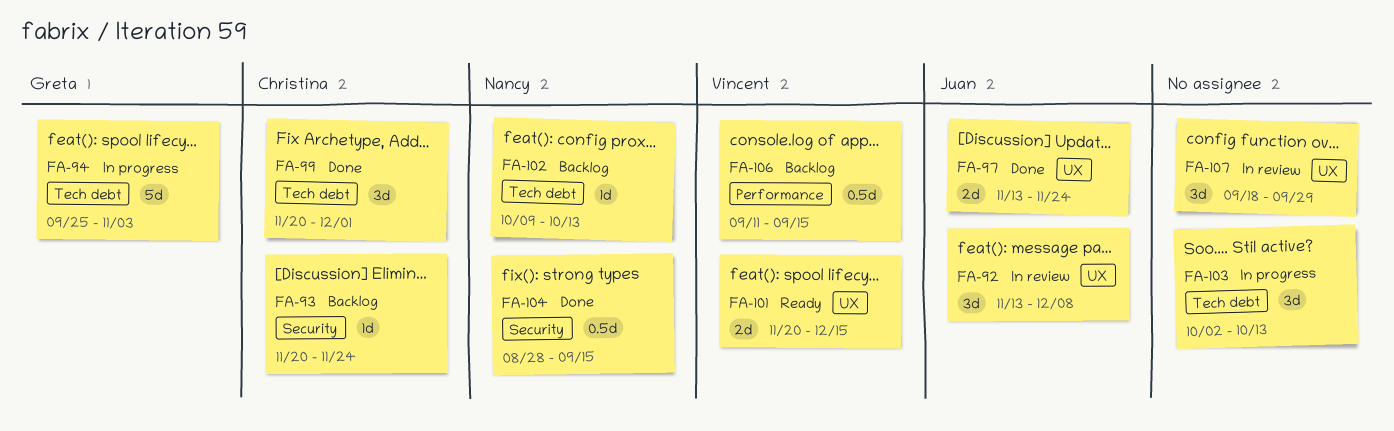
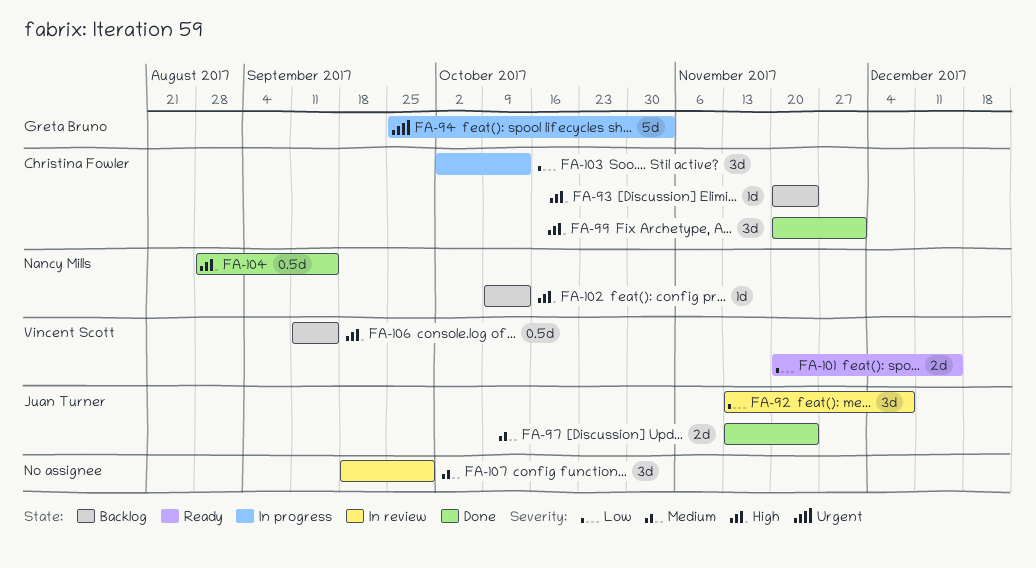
FA-103, owner: none -> Christina Fowler

